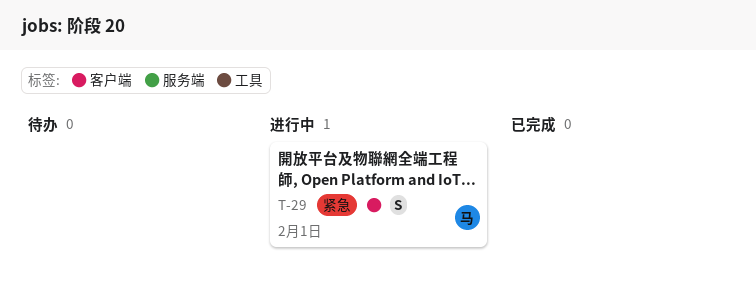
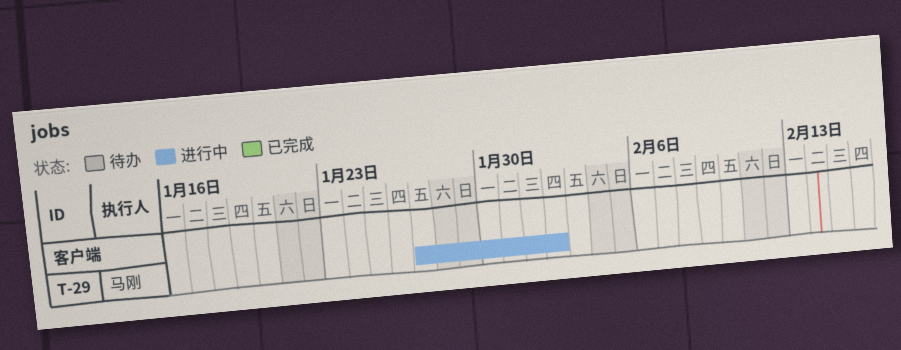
T-29, due: Feb 1 -> Feb 2

